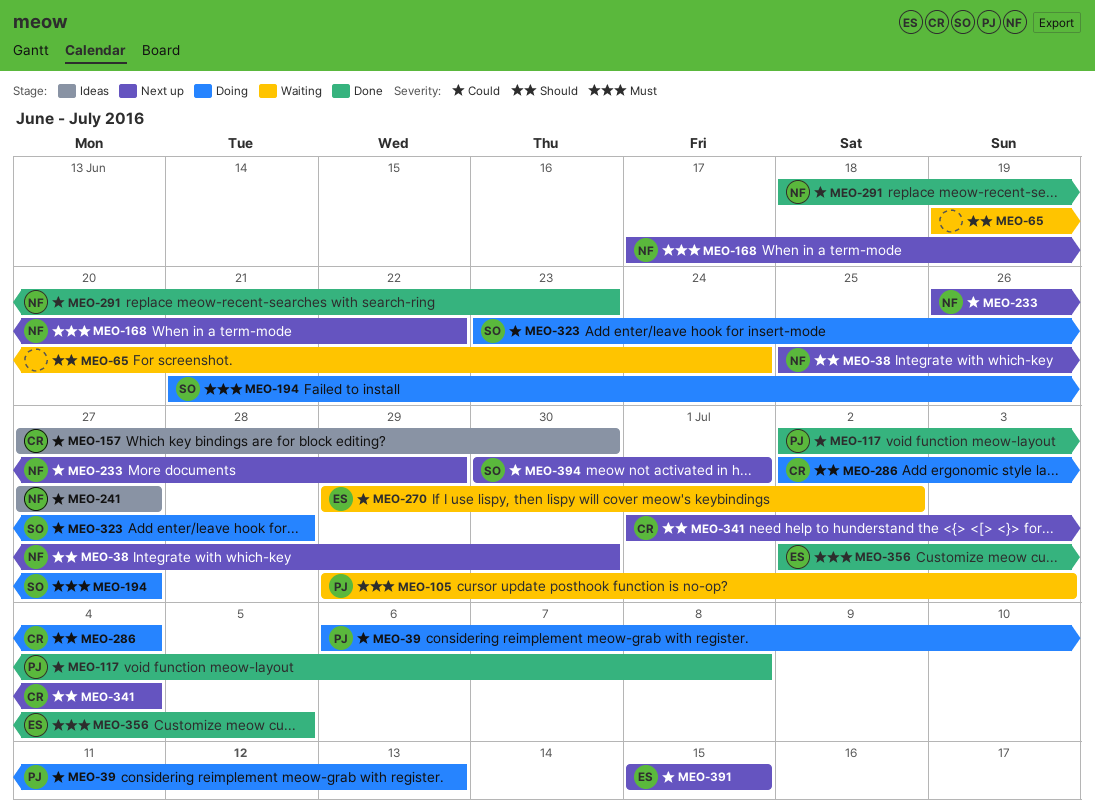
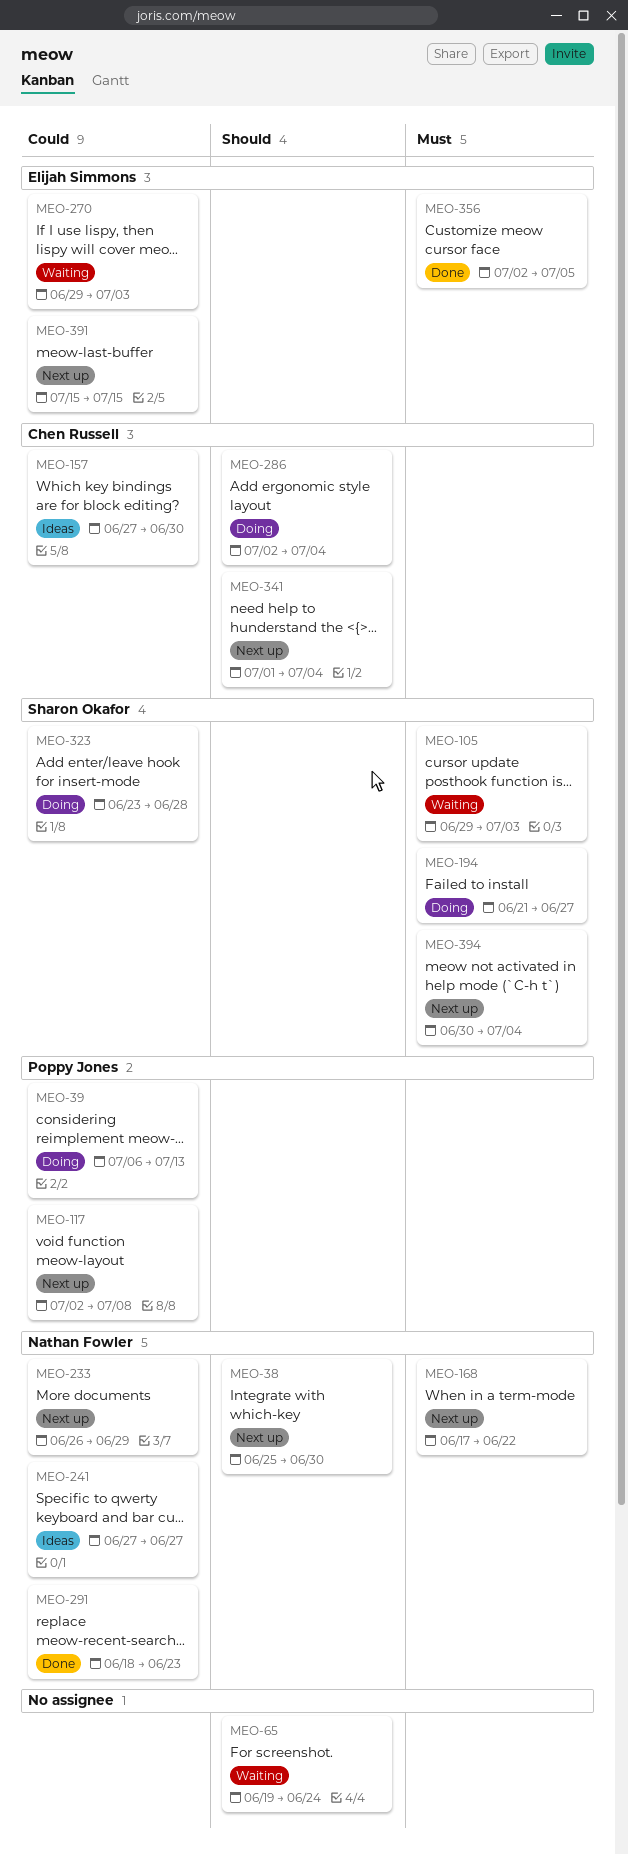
MEO-105, owner: Poppy Jones -> Sharon Okafor
MEO-117, status: Done -> Next up
MEO-270, due: Jul 2 -> Jul 3
MEO-394, priority: Could -> Must
MEO-394, due: Jul 1 -> Jul 4

